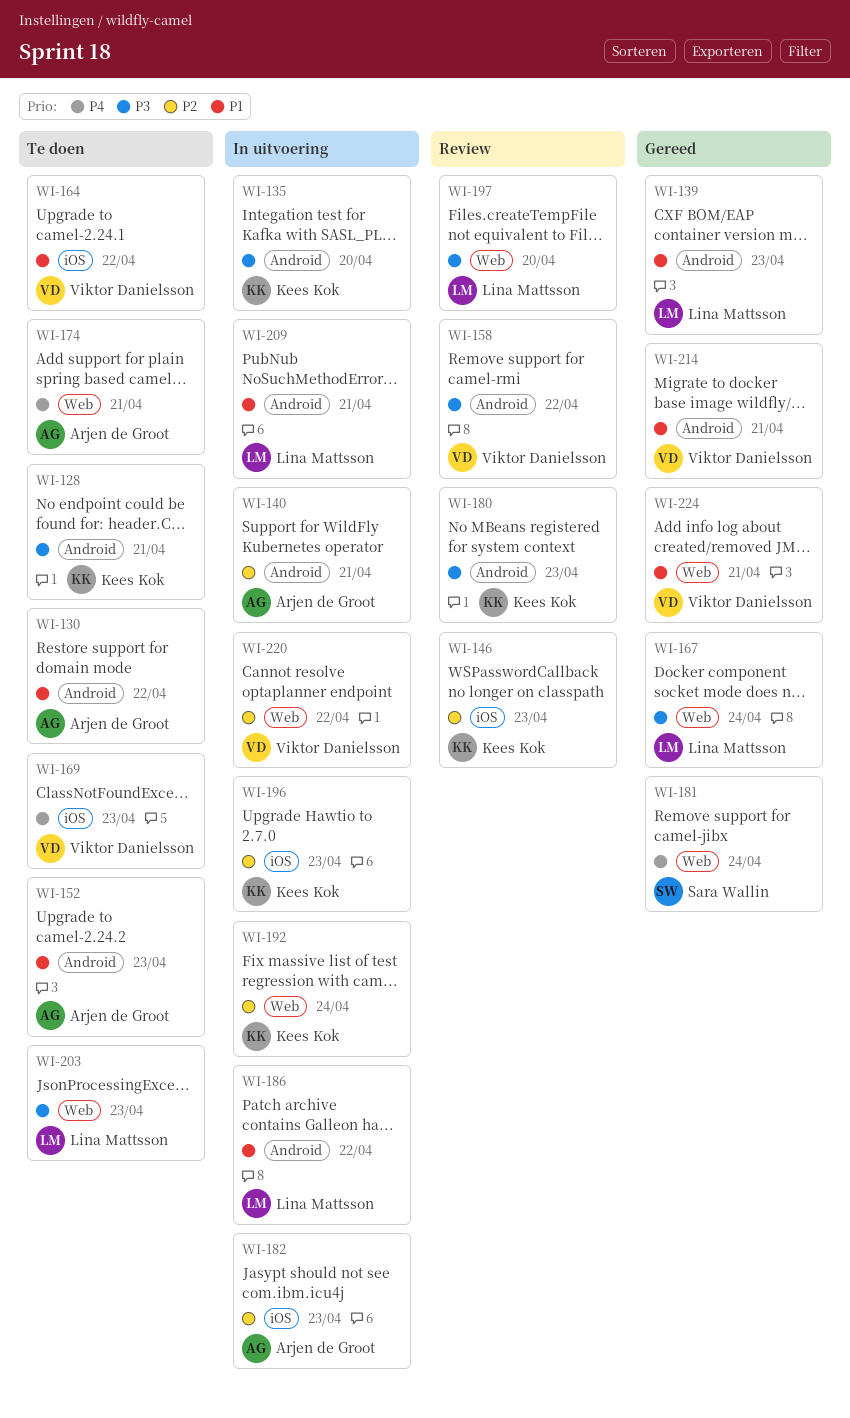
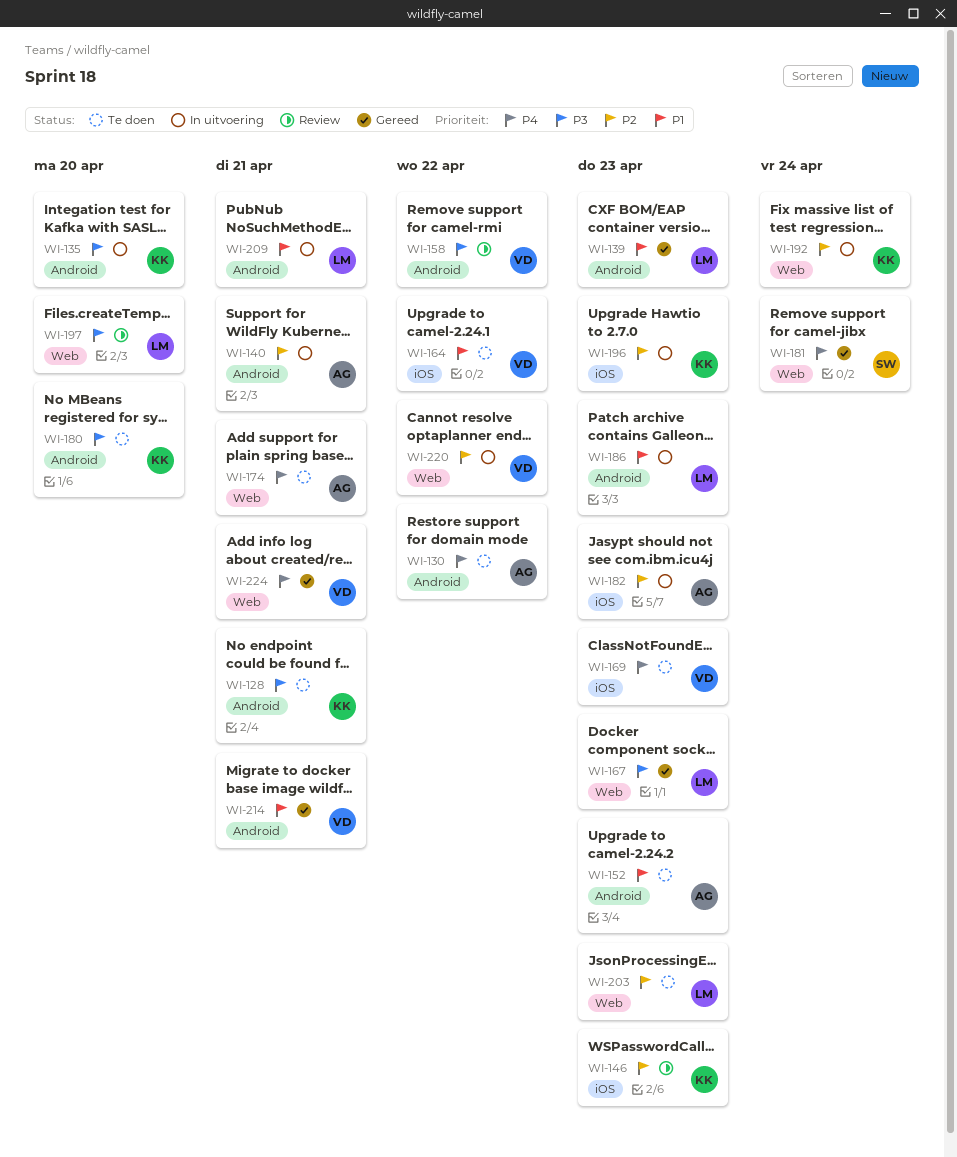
WI-130, priority: P1 -> P4
WI-167, due: Apr 24 -> Apr 23
WI-180, status: Review -> Te doen
WI-180, due: Apr 23 -> Apr 20
WI-186, due: Apr 22 -> Apr 23
WI-203, priority: P3 -> P2
WI-224, priority: P1 -> P4

